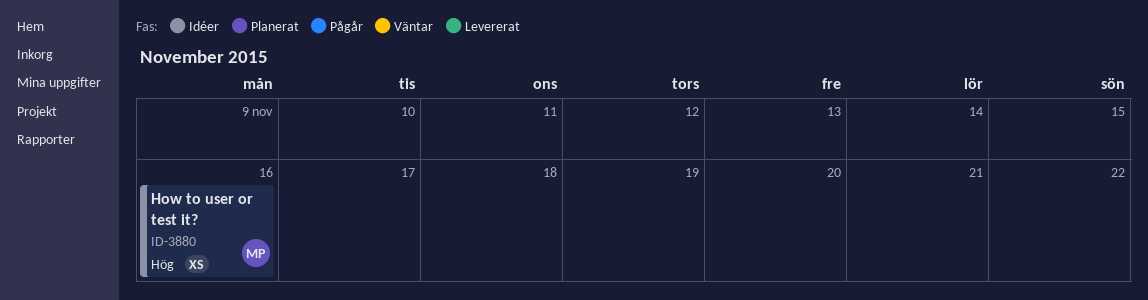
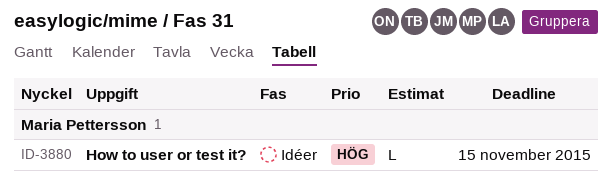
ID-3880, estimate: XS -> L
ID-3880, due: Nov 16 -> Nov 15

